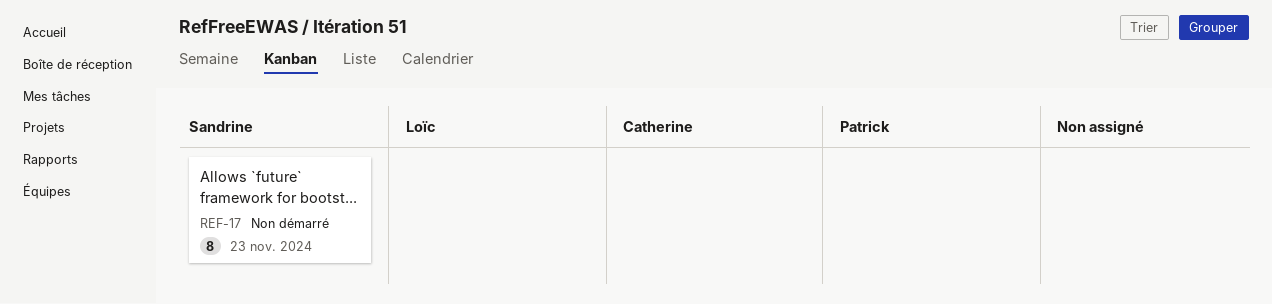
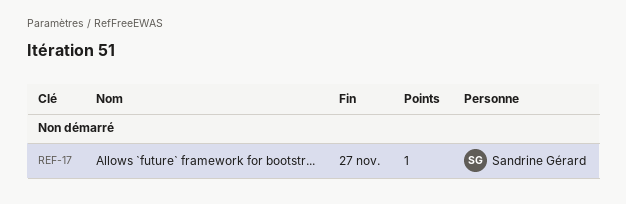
REF-17, estimate: 8 -> 1
REF-17, due: Nov 23 -> Nov 27

